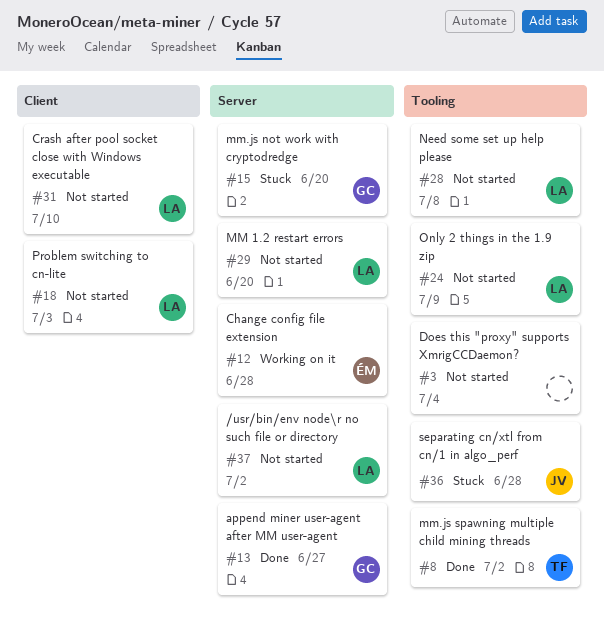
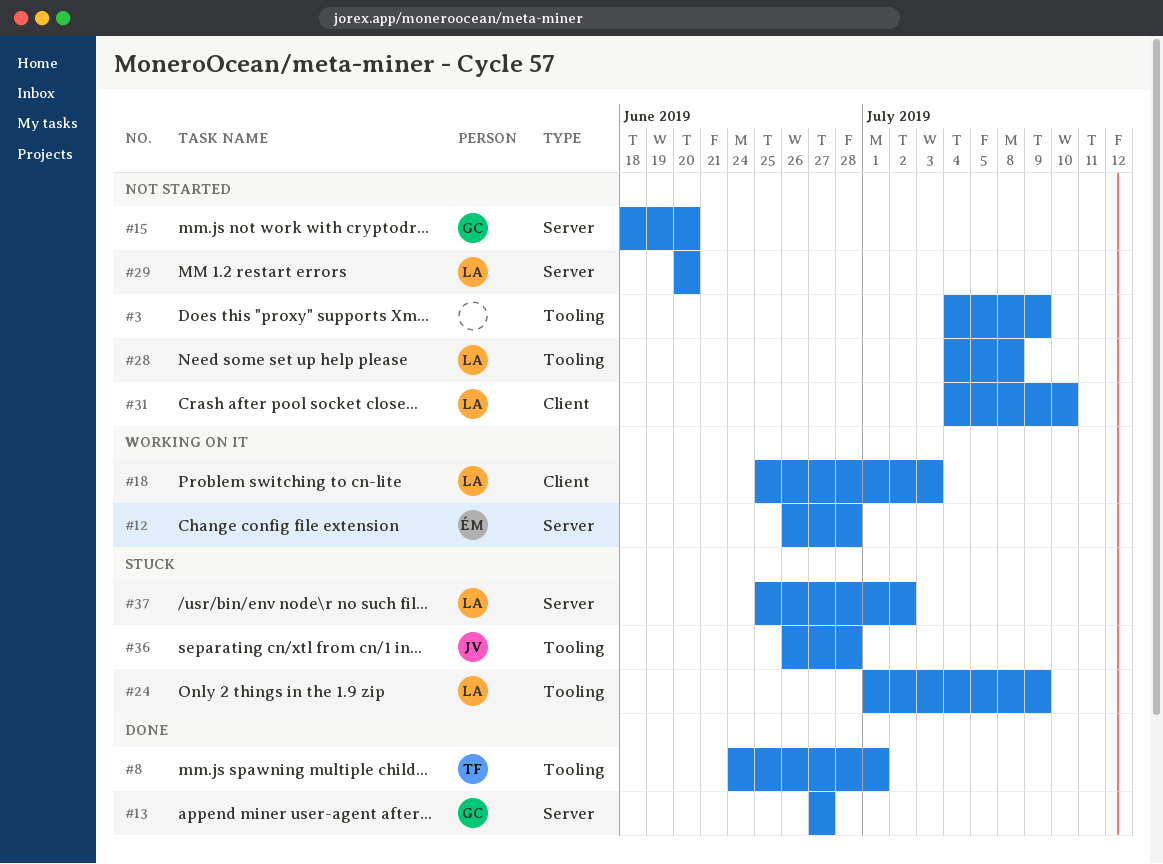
#3, due: Jul 4 -> Jul 9
#8, due: Jul 2 -> Jul 1
#15, status: Stuck -> Not started
#18, status: Not started -> Working on it
#24, status: Not started -> Stuck
#37, status: Not started -> Stuck

